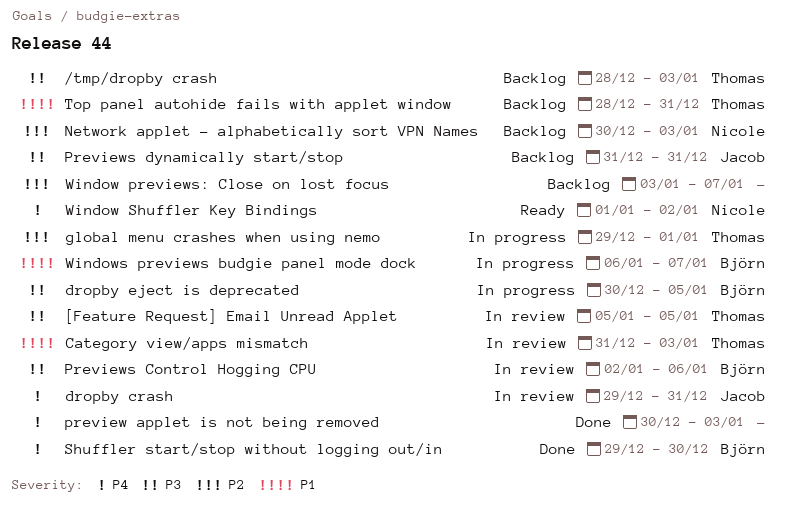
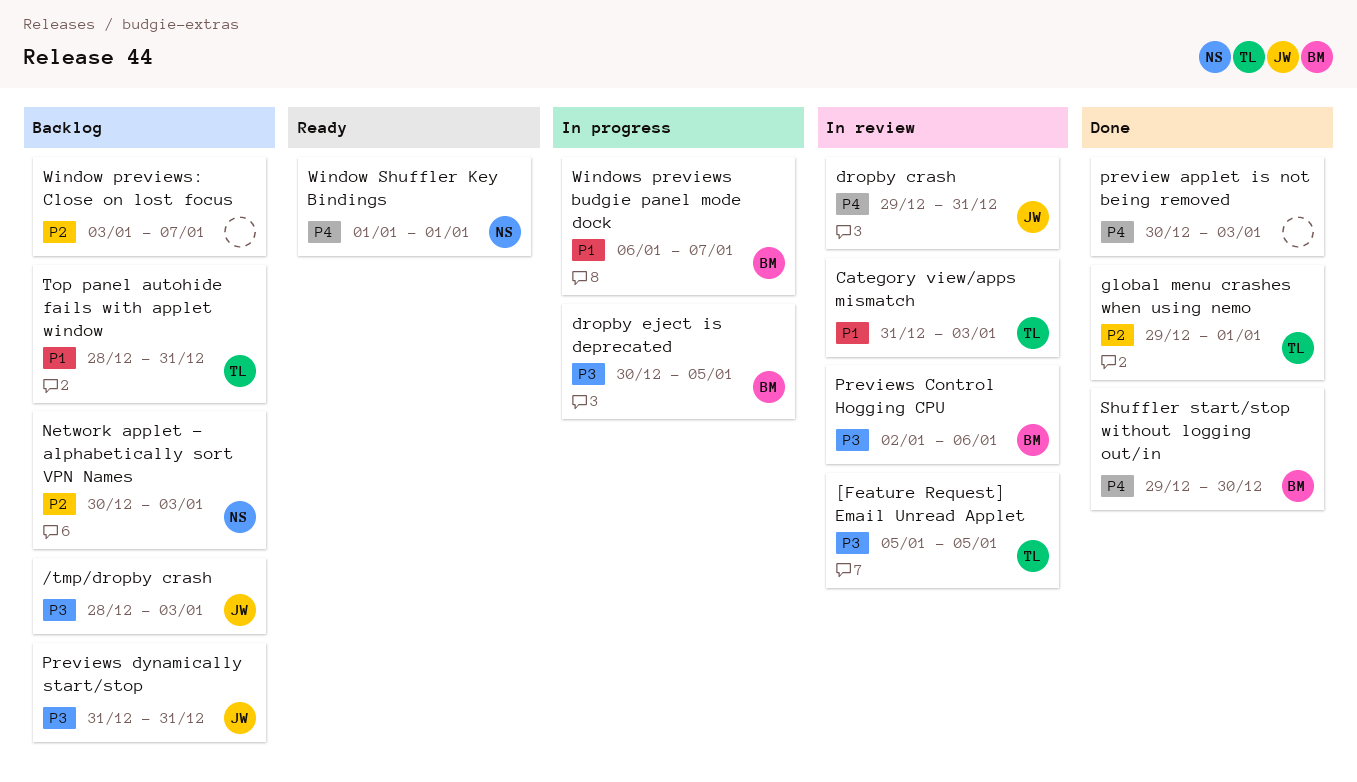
/tmp/dropby crash, owner: Thomas -> Jacob
global menu crashes when using nemo, status: In progress -> Done
Window Shuffler Key Bindings, due: Jan 2 -> Jan 1

